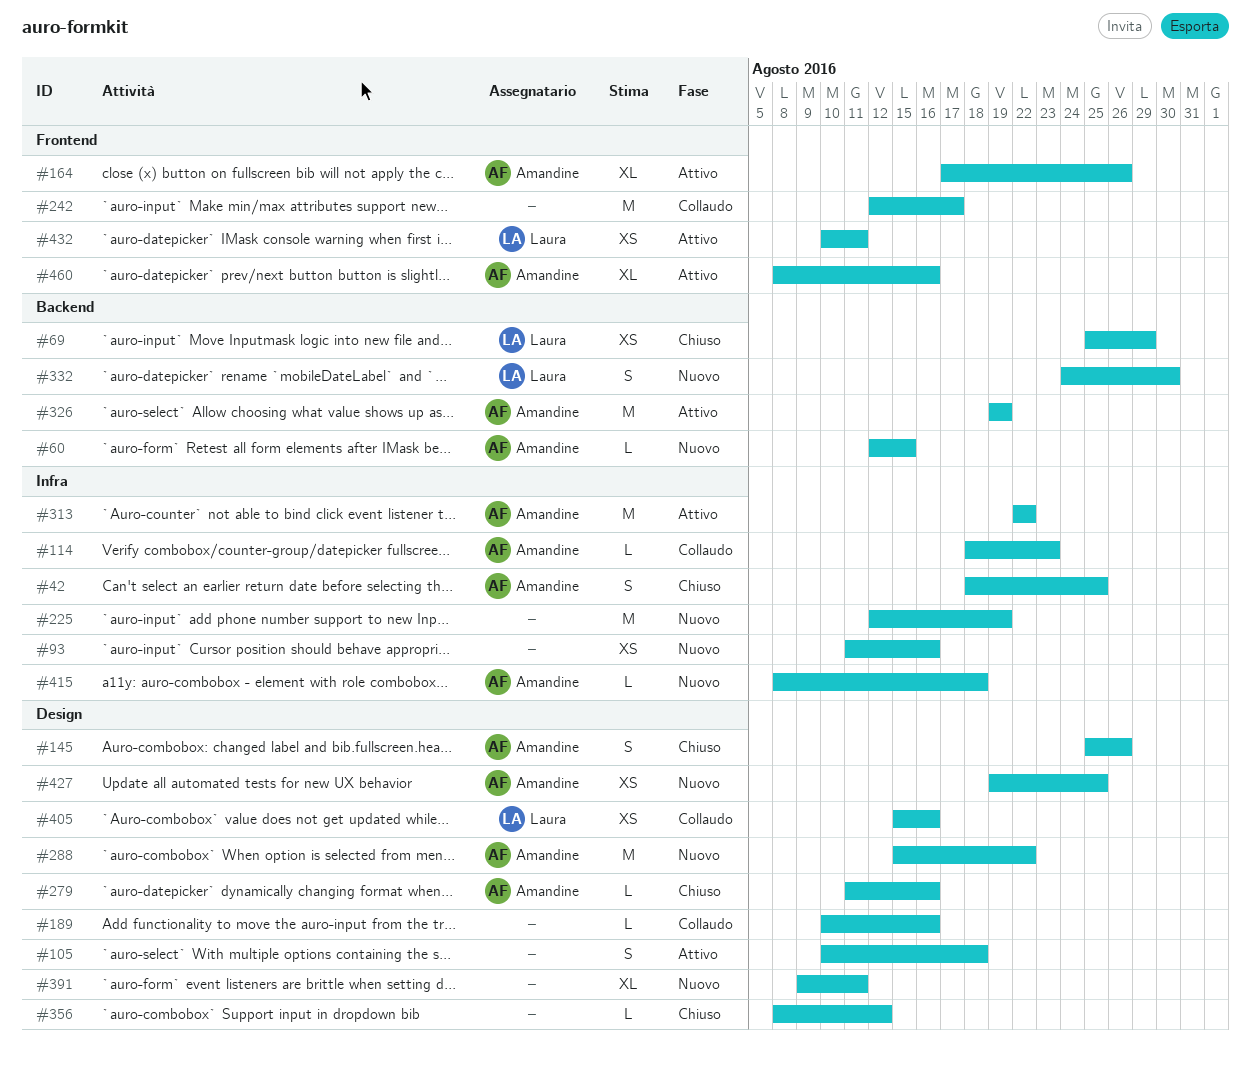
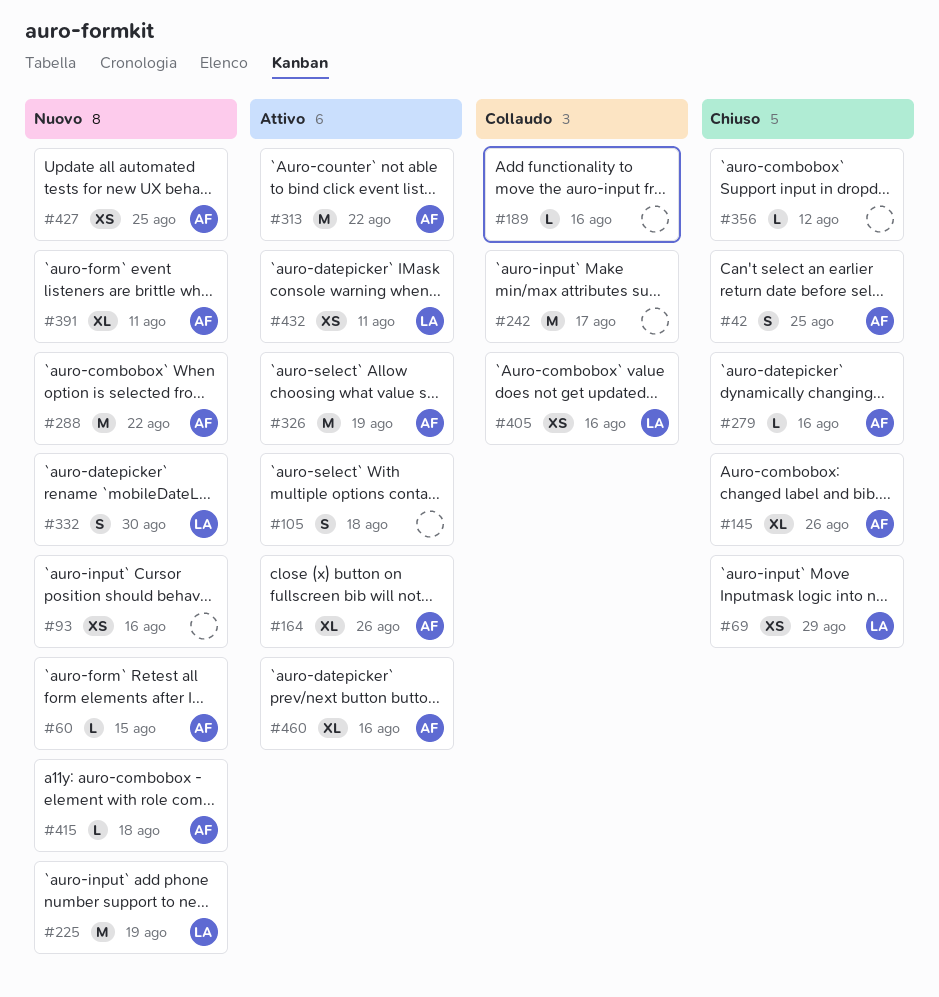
#114: present -> none
#145, estimate: S -> XL
#225, owner: none -> Laura
#391, owner: none -> Amandine

